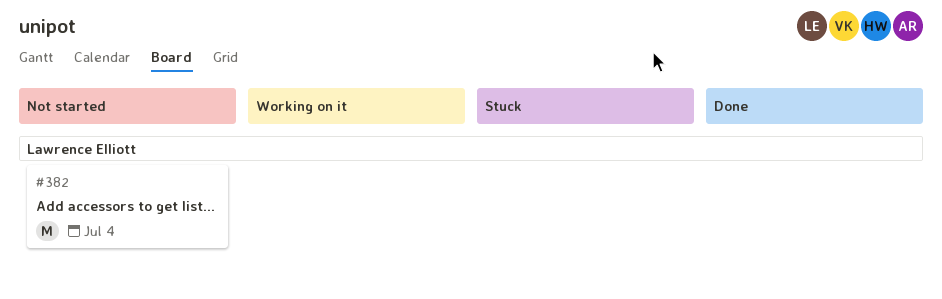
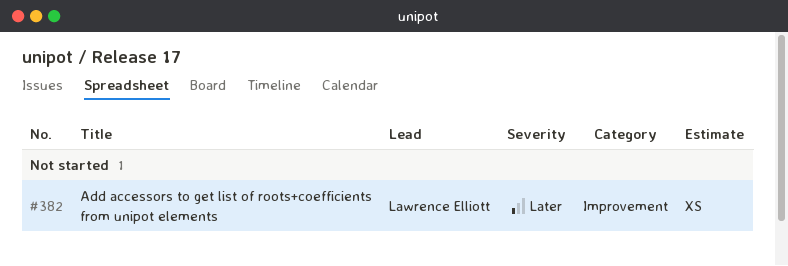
#382, estimate: M -> XS

